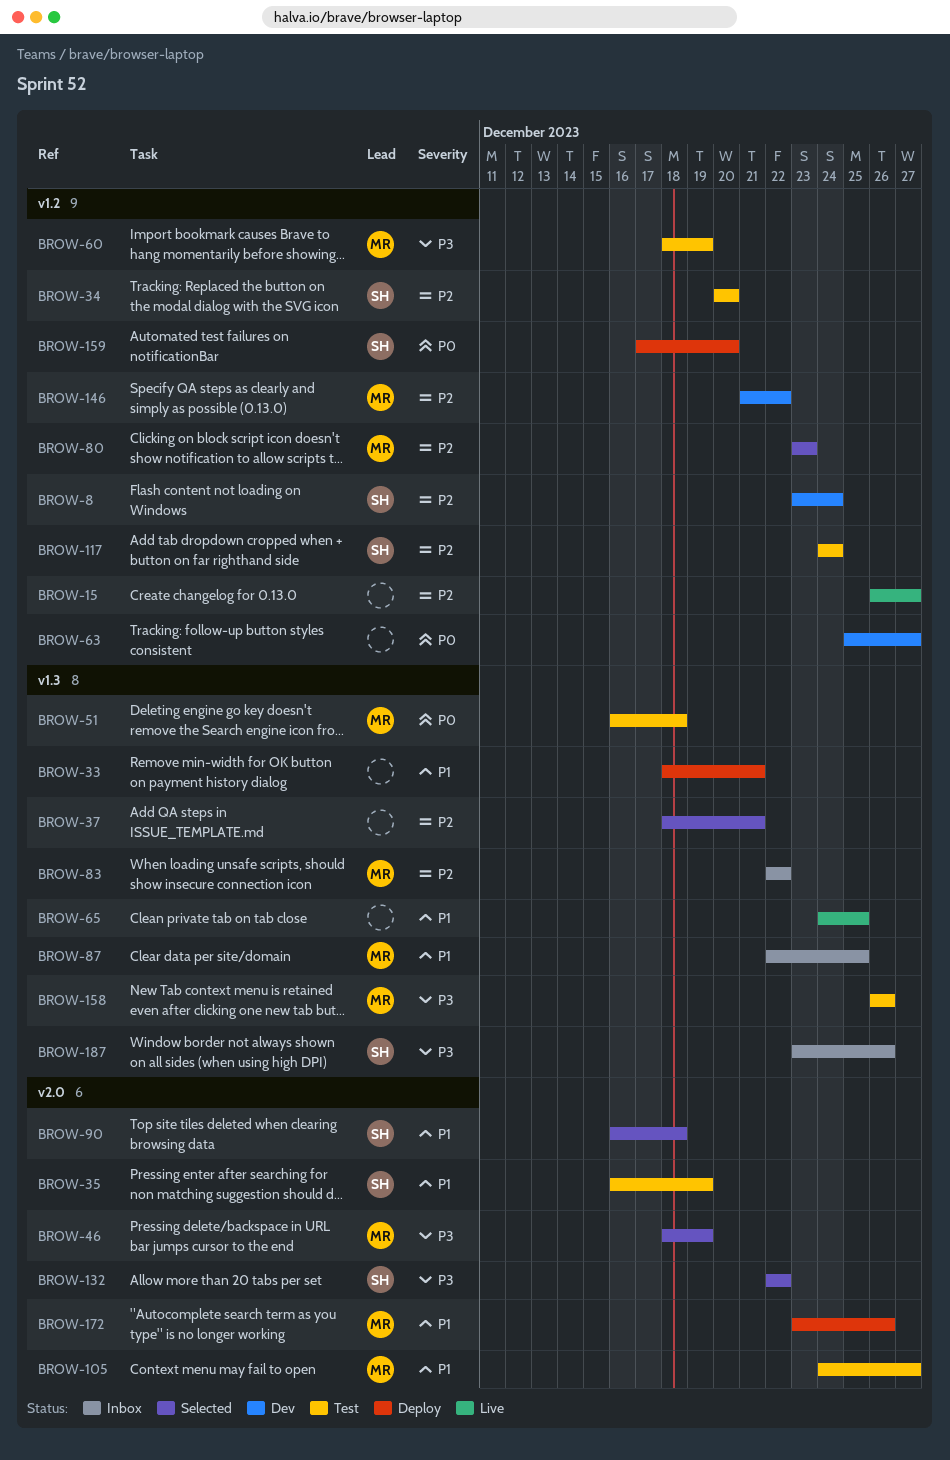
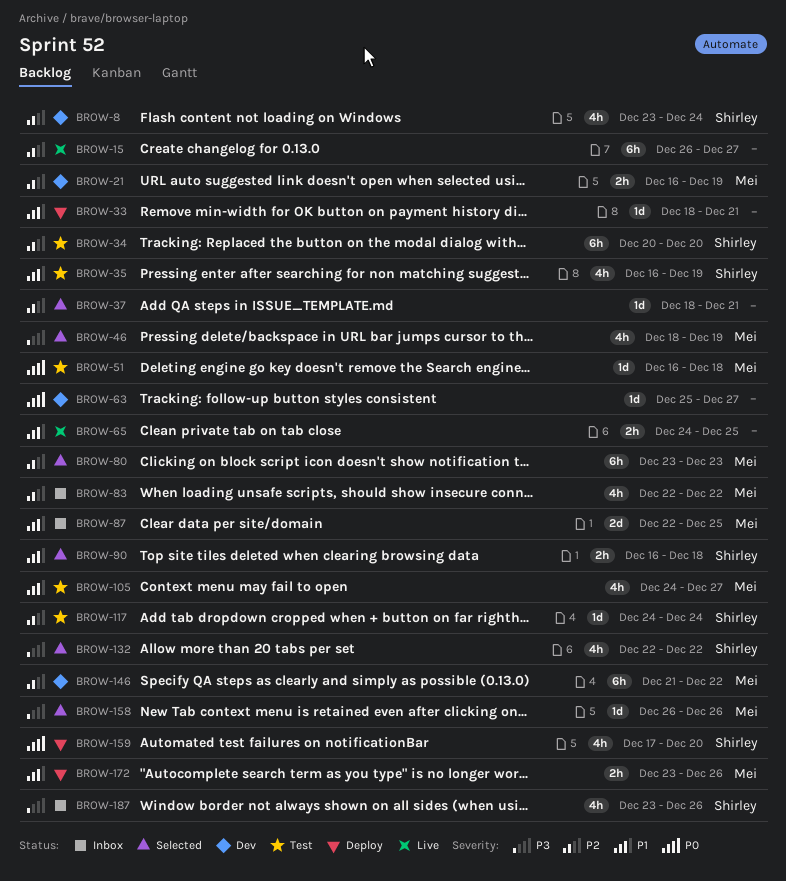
BROW-21: none -> present
BROW-60: present -> none
BROW-158, status: Test -> Selected

